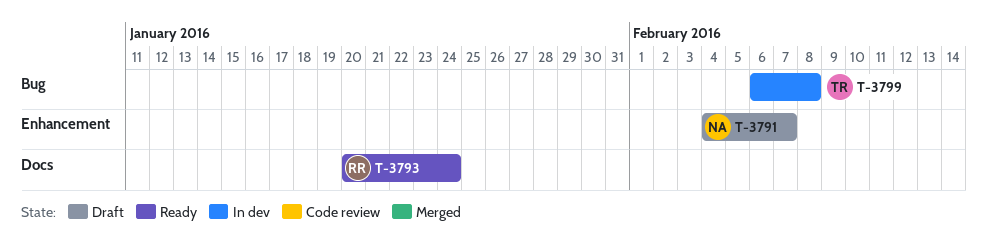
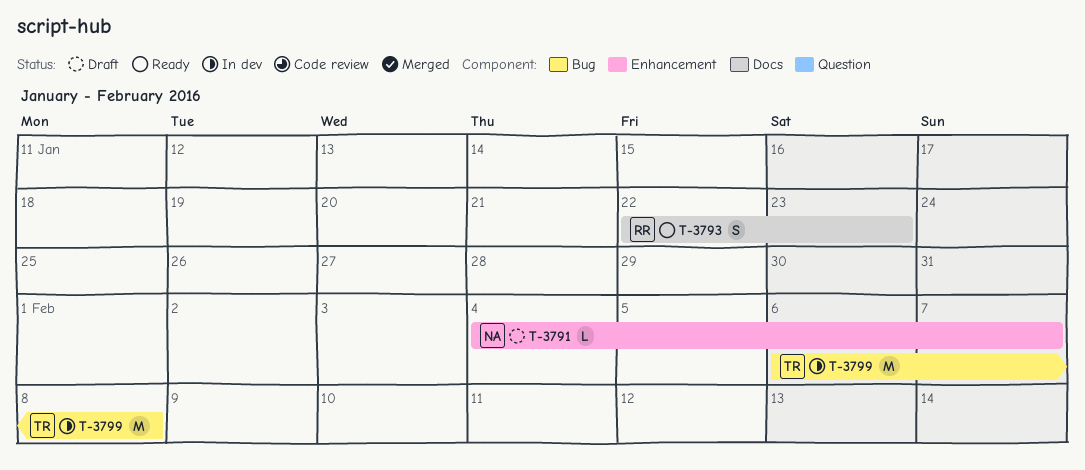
T-3793, start: Jan 20 -> Jan 22
T-3793, due: Jan 24 -> Jan 23

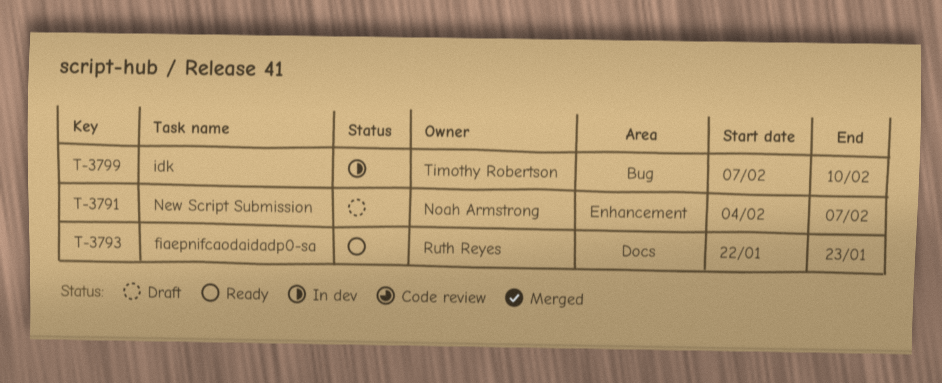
T-3799, start: Feb 6 -> Feb 7
T-3799, due: Feb 8 -> Feb 10

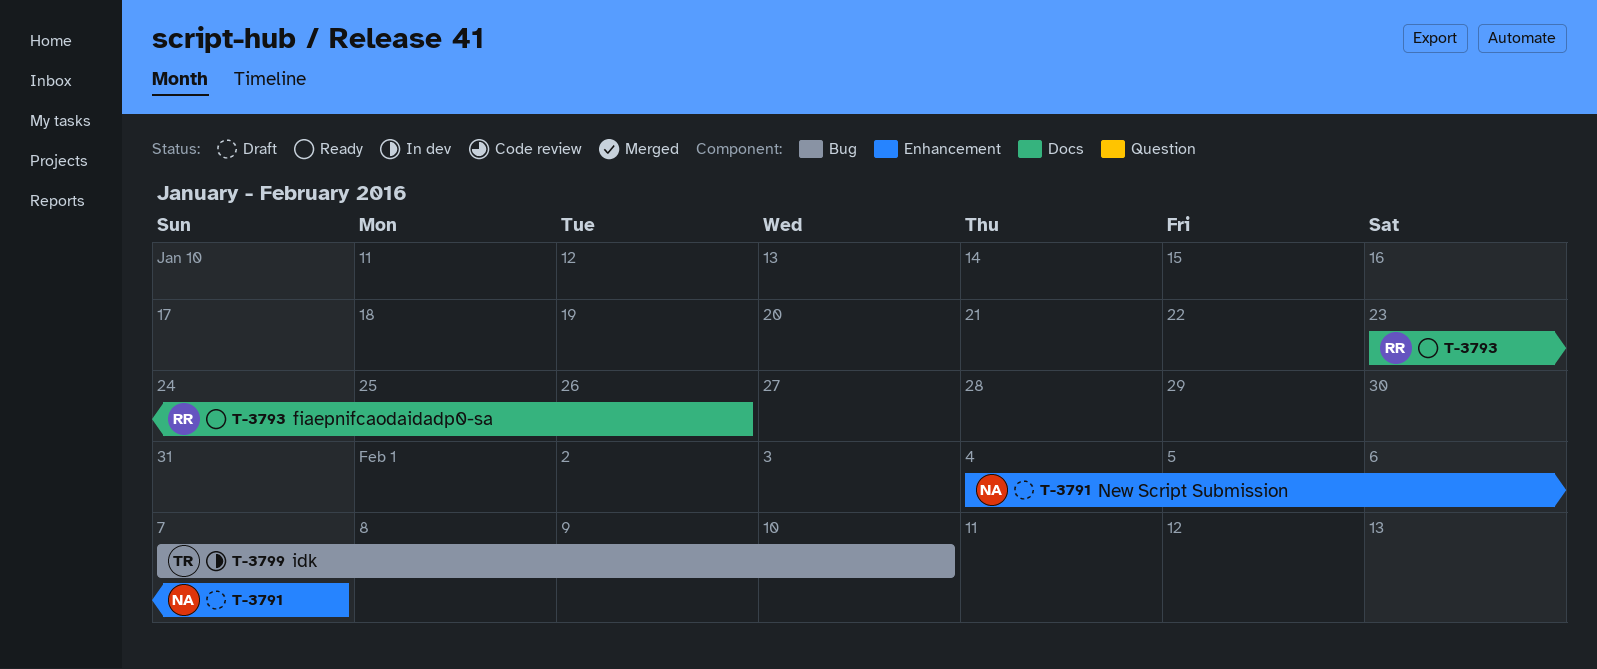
T-3793, start: Jan 22 -> Jan 23
T-3793, due: Jan 23 -> Jan 26

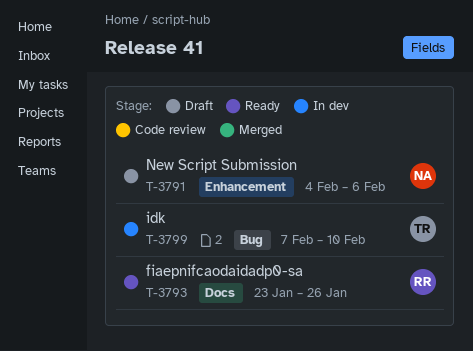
T-3791, due: Feb 7 -> Feb 6

